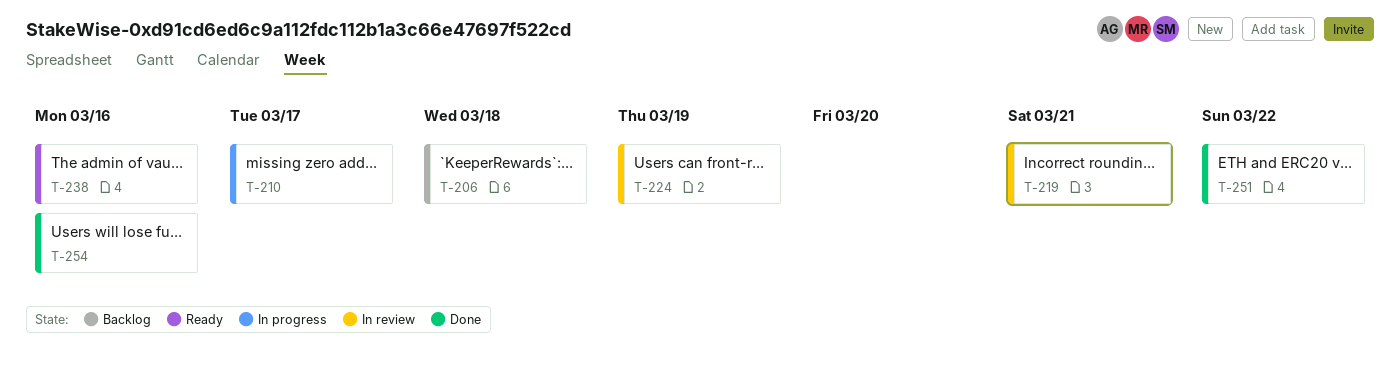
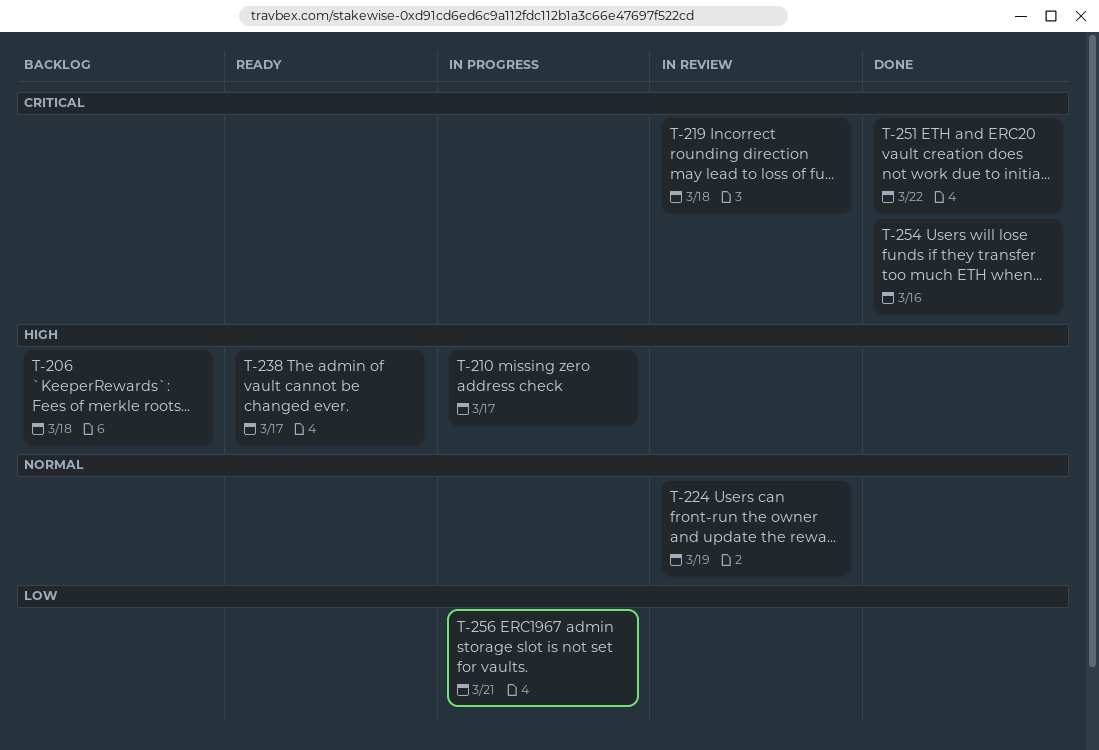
T-219, due: Mar 21 -> Mar 18
T-238, due: Mar 16 -> Mar 17
T-256: none -> present

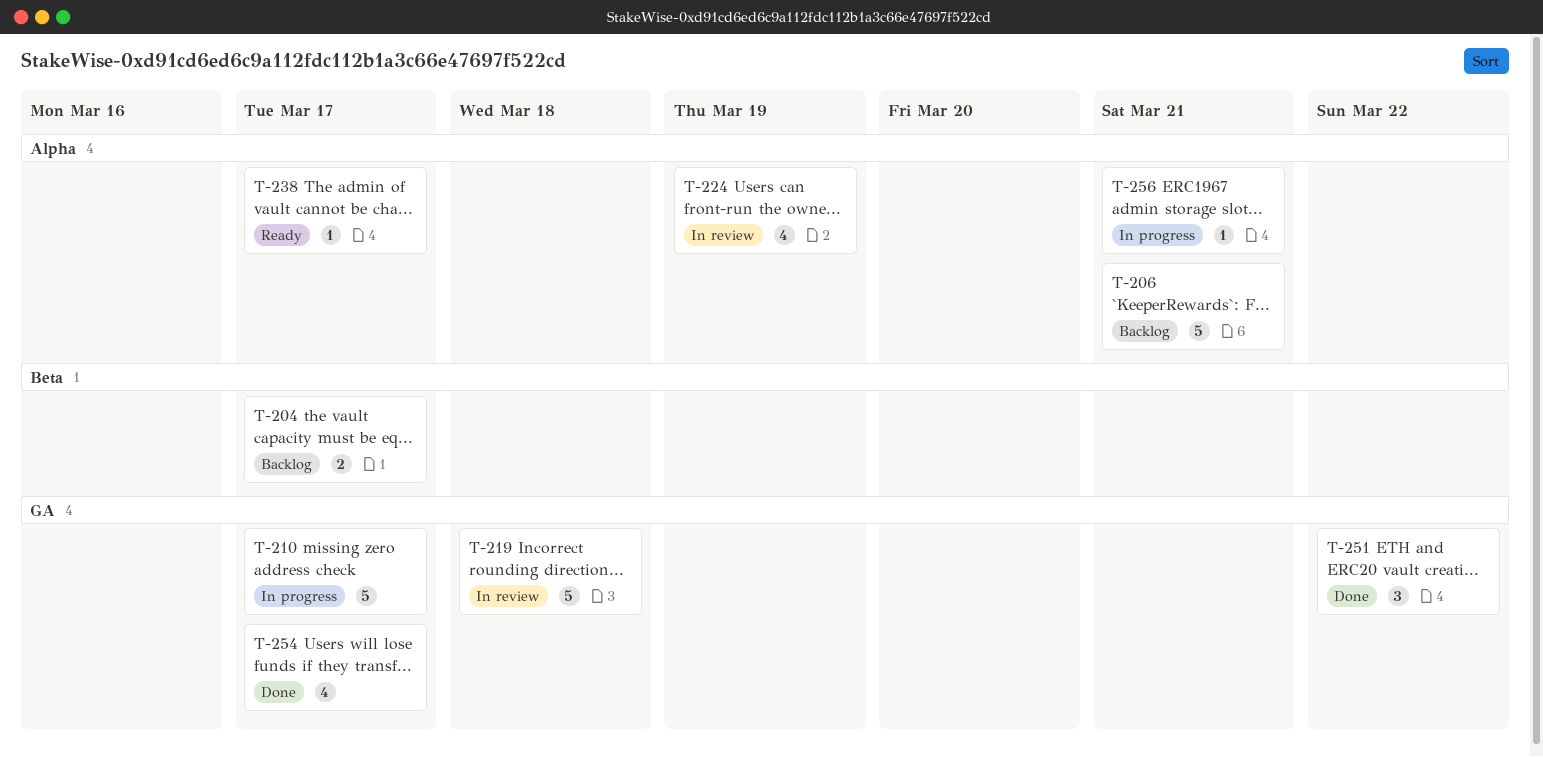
T-204: none -> present
T-206, due: Mar 18 -> Mar 21
T-254, due: Mar 16 -> Mar 17

